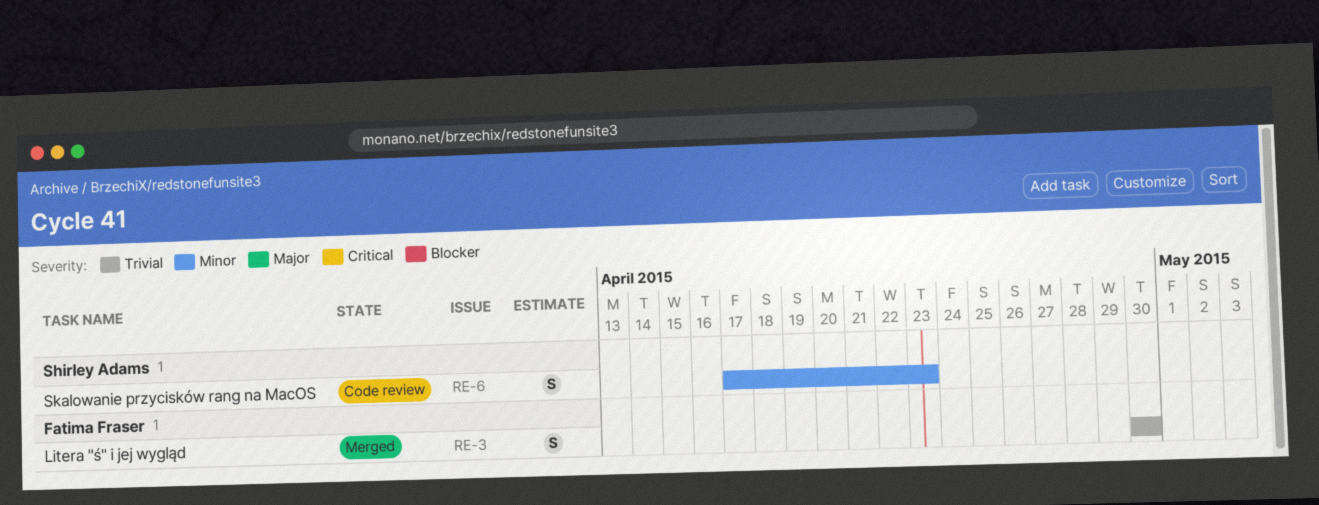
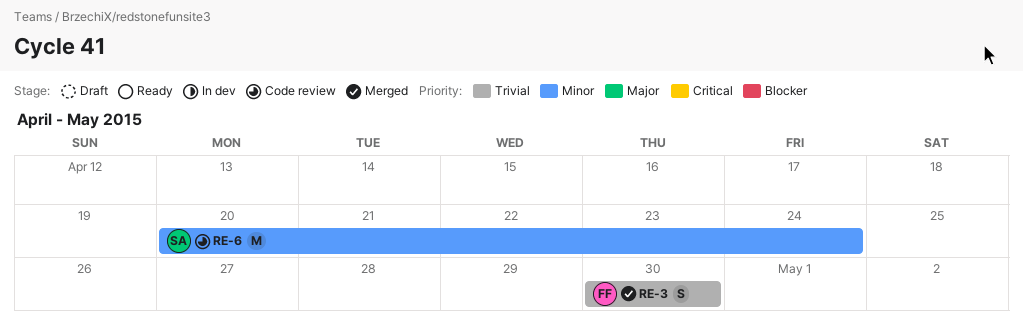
RE-6, estimate: S -> M
RE-6, start: Apr 17 -> Apr 20
RE-6, due: Apr 23 -> Apr 24

